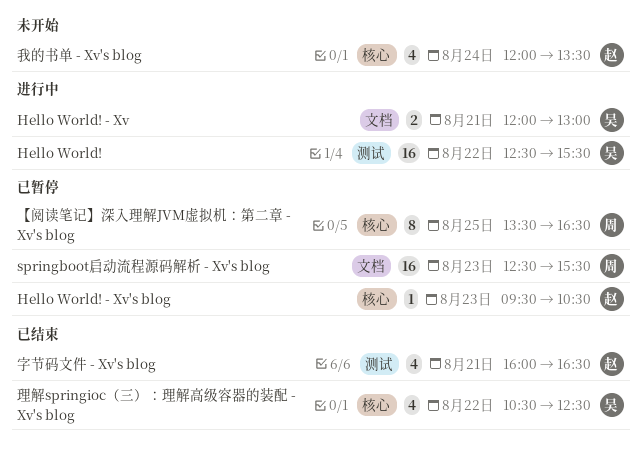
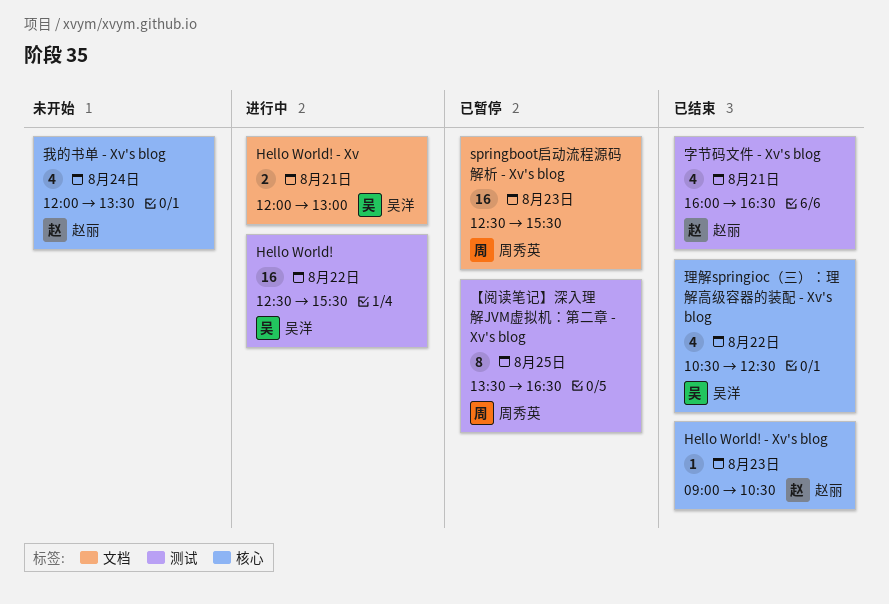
Hello World! - Xv's blog, status: 已暂停 -> 已结束
Hello World! - Xv's blog, begins: 09:30 -> 09:00
【阅读笔记】深入理解JVM虚拟机：第二章 - Xv's blog, label: 核心 -> 测试

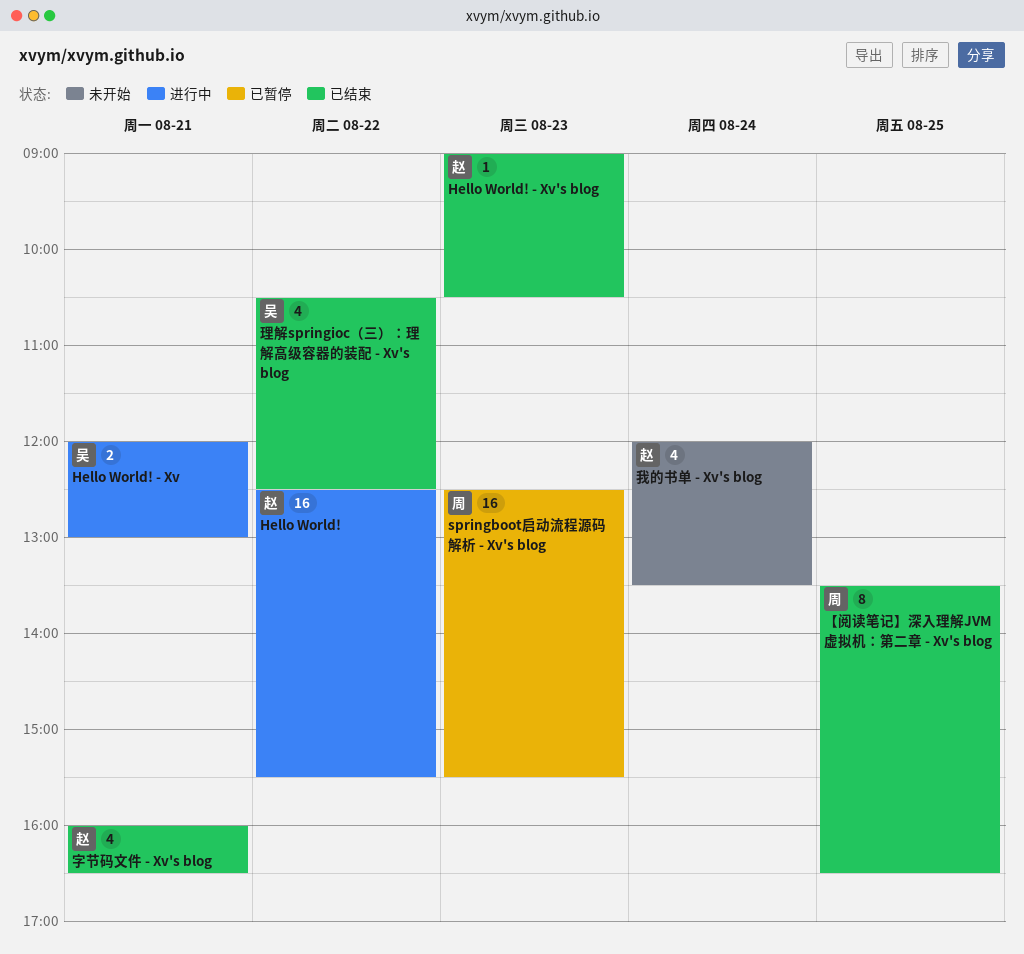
Hello World!, owner: 吴洋 -> 赵丽
【阅读笔记】深入理解JVM虚拟机：第二章 - Xv's blog, status: 已暂停 -> 已结束

